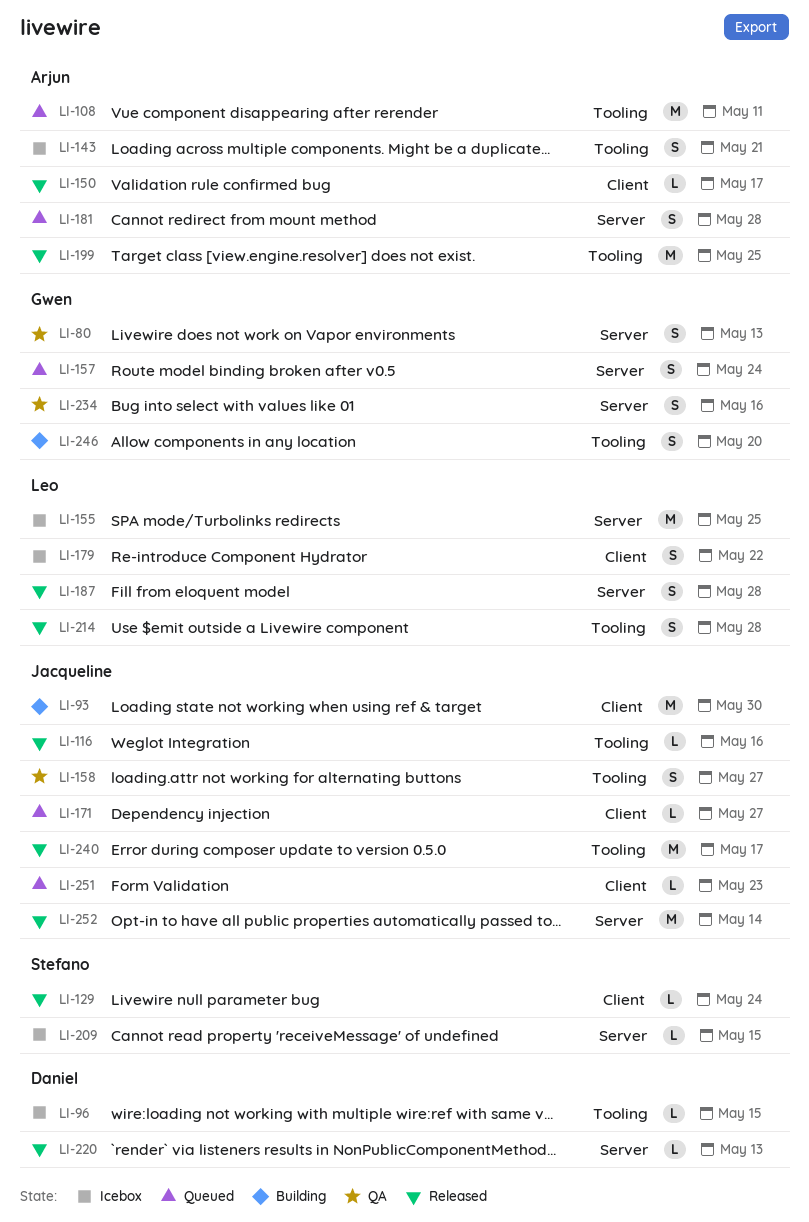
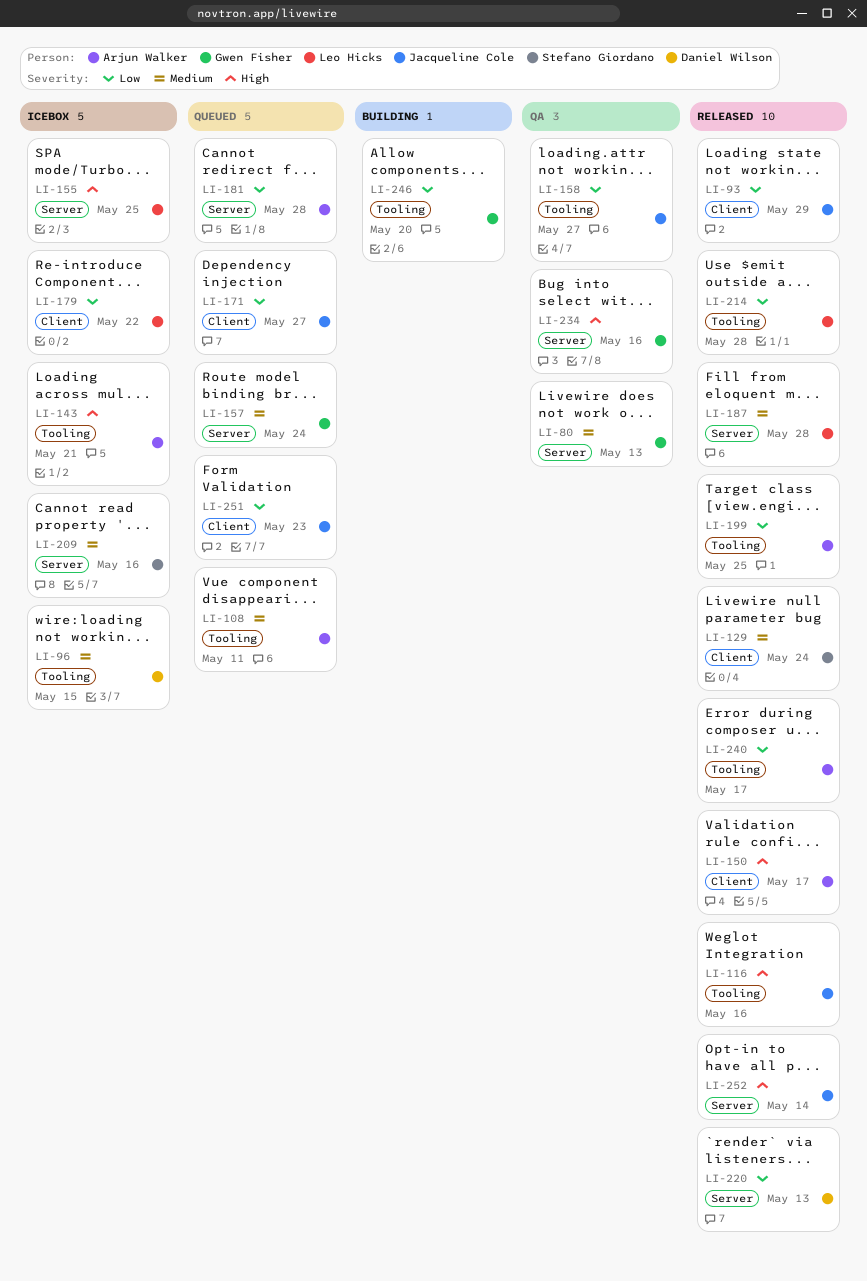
LI-93, status: Building -> Released
LI-93, due: May 30 -> May 29
LI-209, due: May 15 -> May 16
LI-240, owner: Jacqueline Cole -> Arjun Walker

